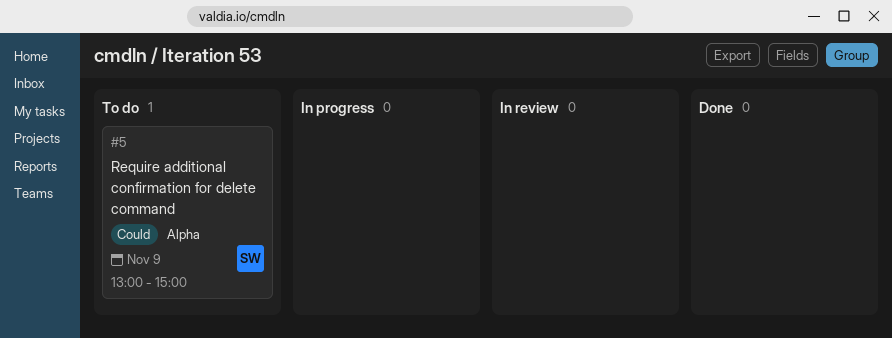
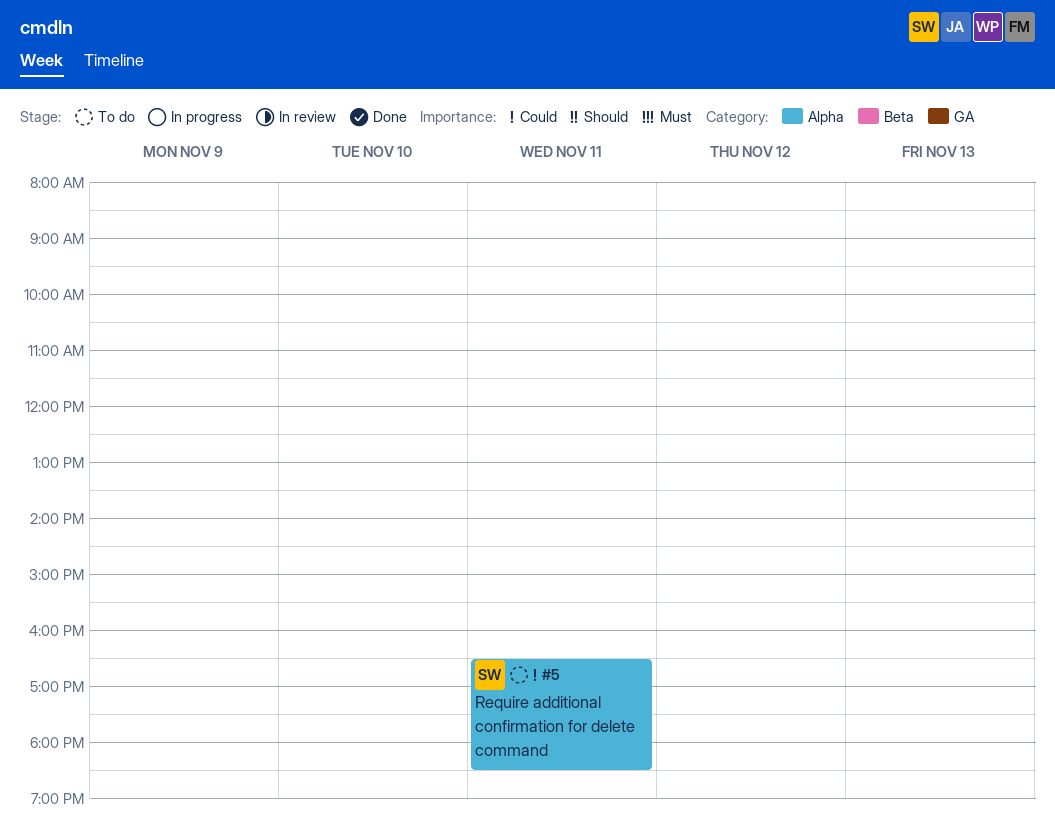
#5, day: Nov 9 -> Nov 11
#5, begins: 13:00 -> 16:30
#5, ends: 15:00 -> 18:30

